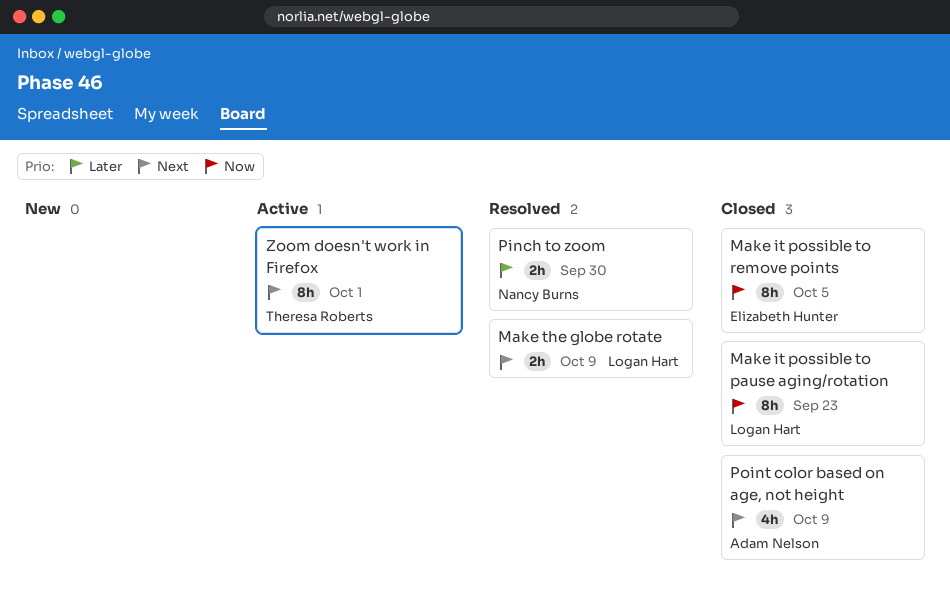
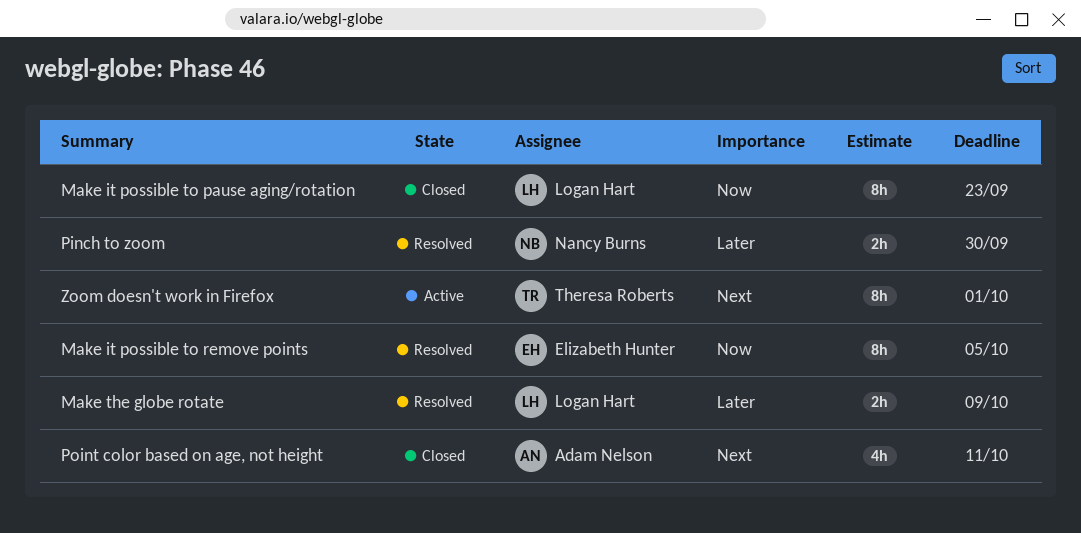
Make it possible to remove points, status: Closed -> Resolved
Make the globe rotate, priority: Next -> Later
Point color based on age, not height, due: Oct 9 -> Oct 11

